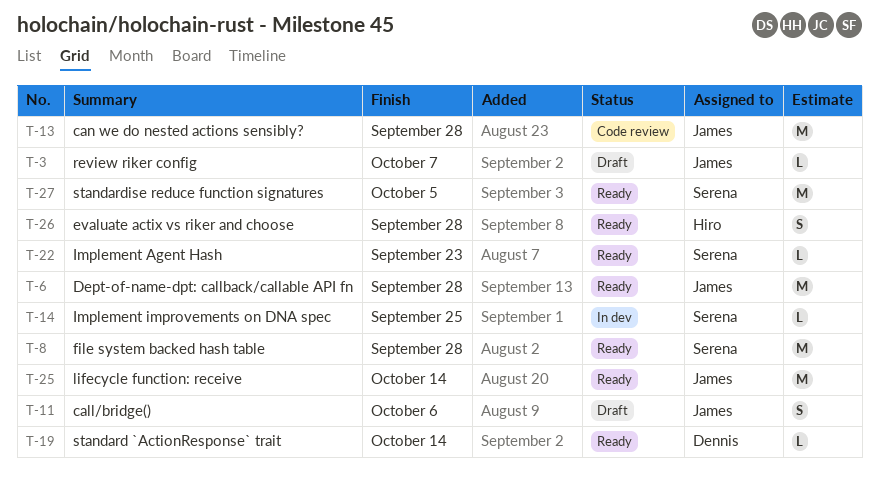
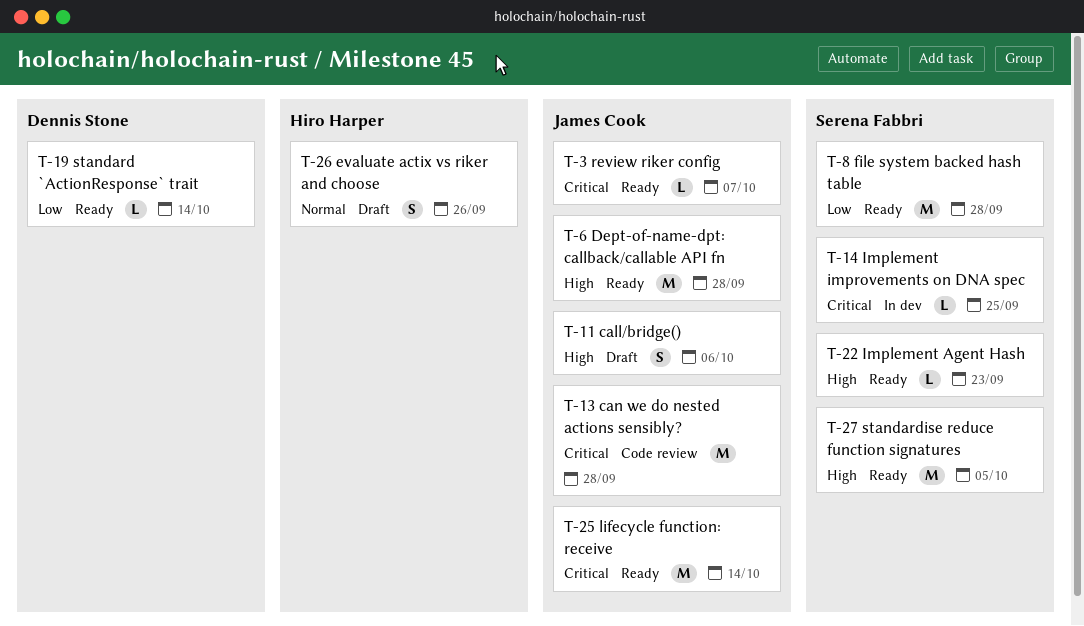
T-3, status: Draft -> Ready
T-26, status: Ready -> Draft
T-26, due: Sep 28 -> Sep 26

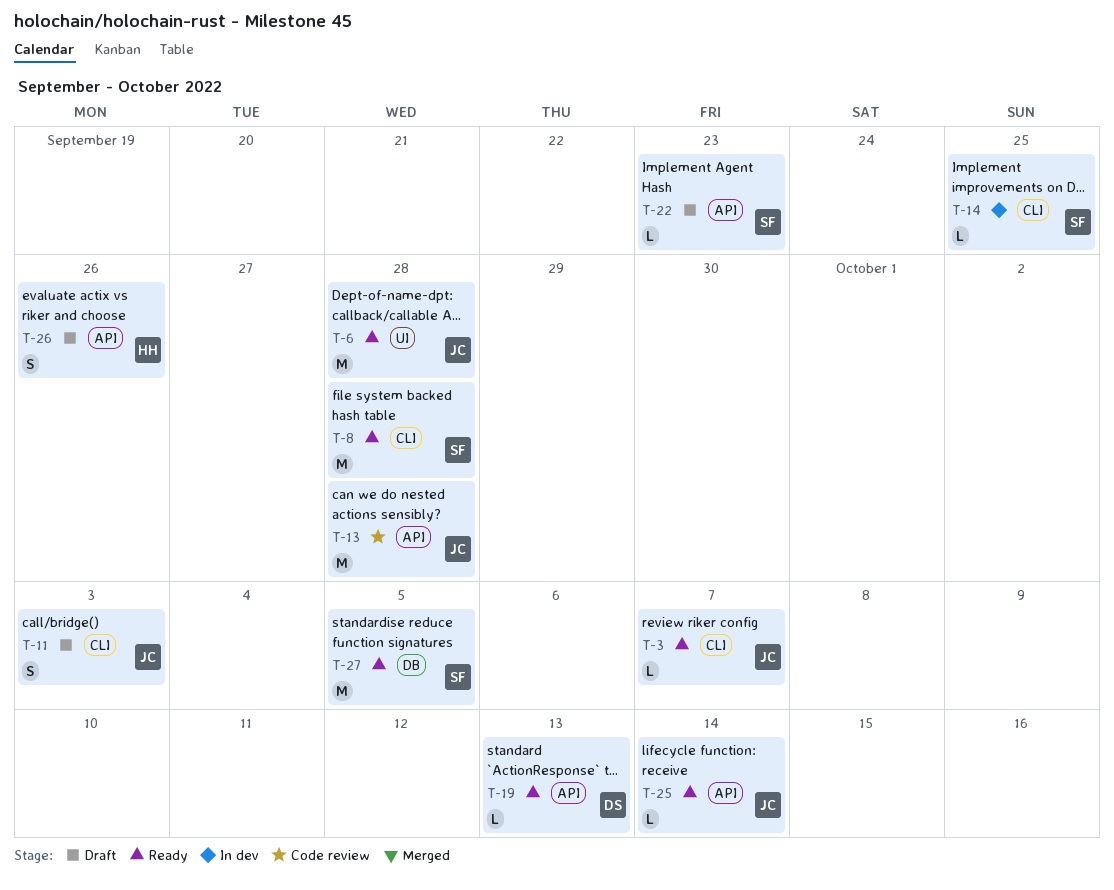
T-11, due: Oct 6 -> Oct 3
T-19, due: Oct 14 -> Oct 13
T-22, status: Ready -> Draft
T-25, estimate: M -> L

